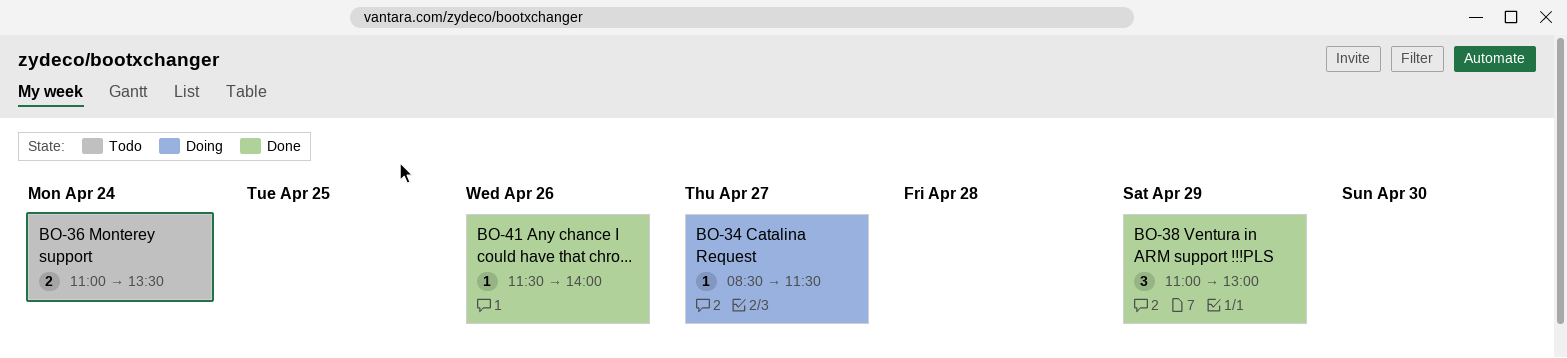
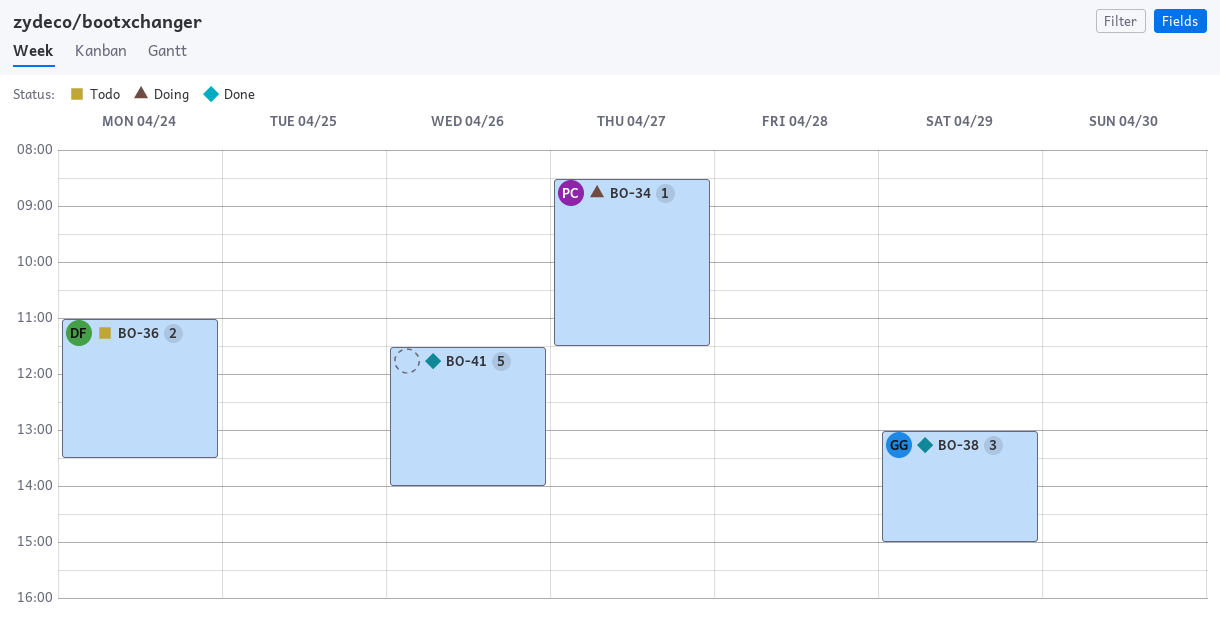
BO-38, begins: 11:00 -> 13:00
BO-38, ends: 13:00 -> 15:00
BO-41, estimate: 1 -> 5

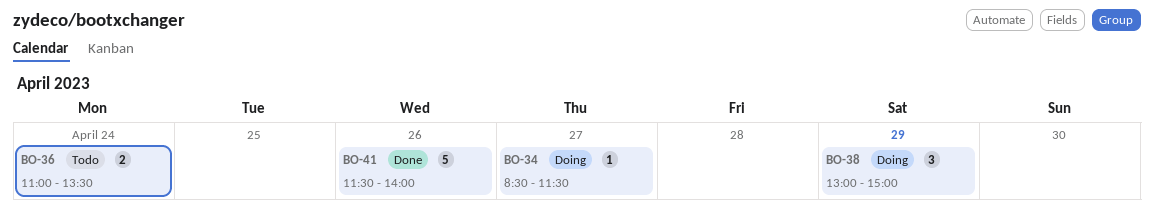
BO-38, status: Done -> Doing

